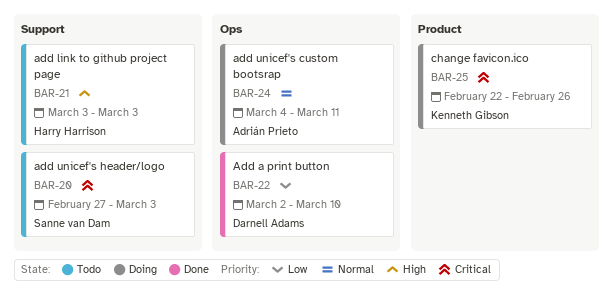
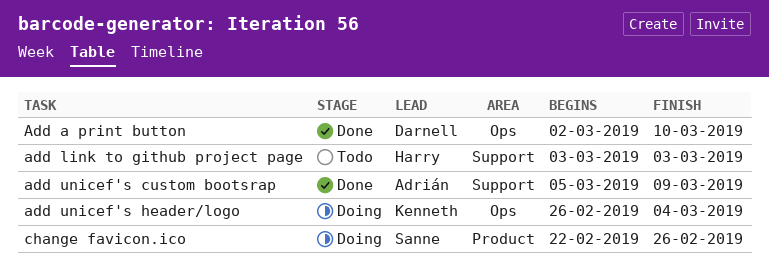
add unicef's custom bootsrap, status: Doing -> Done
add unicef's custom bootsrap, label: Ops -> Support
add unicef's custom bootsrap, start: Mar 4 -> Mar 5
add unicef's custom bootsrap, due: Mar 11 -> Mar 9
add unicef's header/logo, status: Todo -> Doing
add unicef's header/logo, owner: Sanne van Dam -> Kenneth Gibson
add unicef's header/logo, label: Support -> Ops
add unicef's header/logo, start: Feb 27 -> Feb 26
add unicef's header/logo, due: Mar 3 -> Mar 4
change favicon.ico, owner: Kenneth Gibson -> Sanne van Dam

